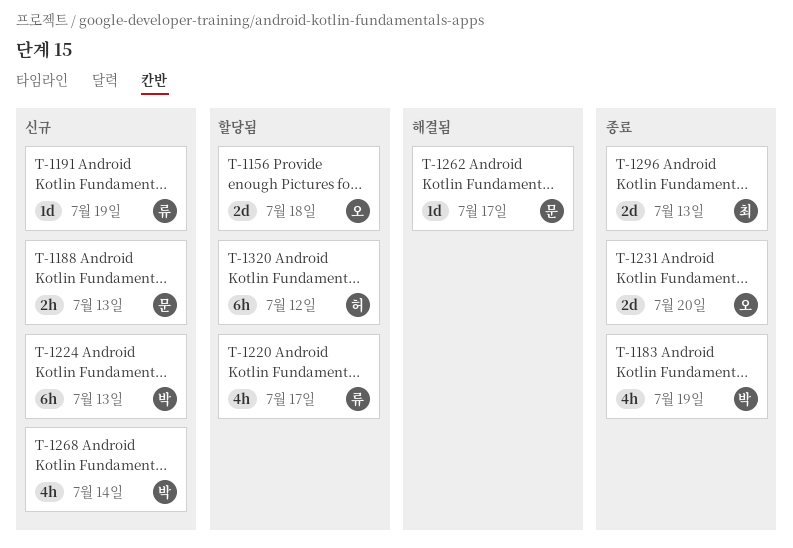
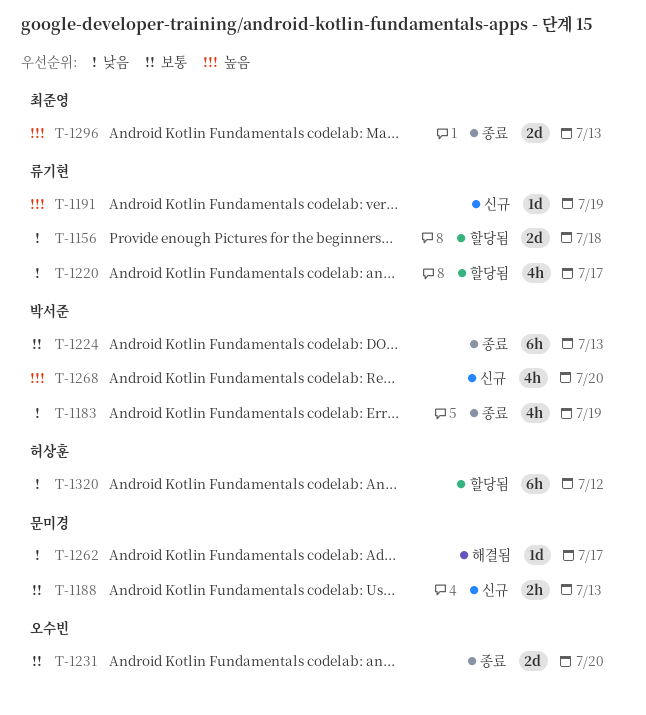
T-1156, owner: 오수빈 -> 류기현
T-1224, status: 신규 -> 종료
T-1268, due: Jul 14 -> Jul 20

